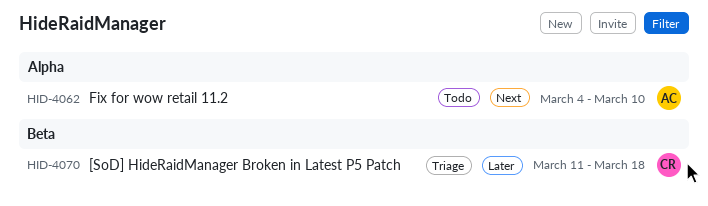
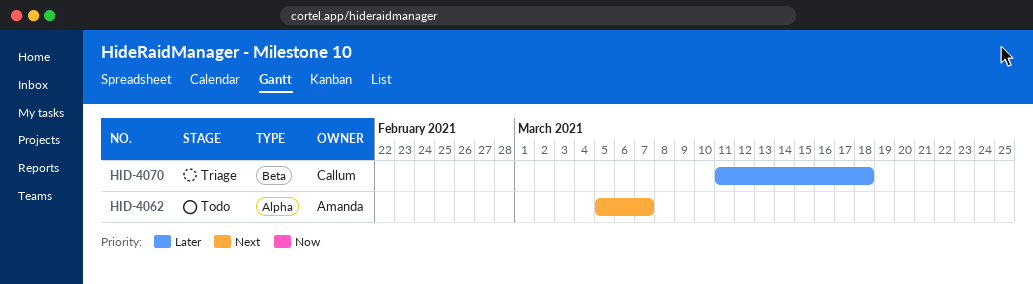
HID-4062, start: Mar 4 -> Mar 5
HID-4062, due: Mar 10 -> Mar 7

